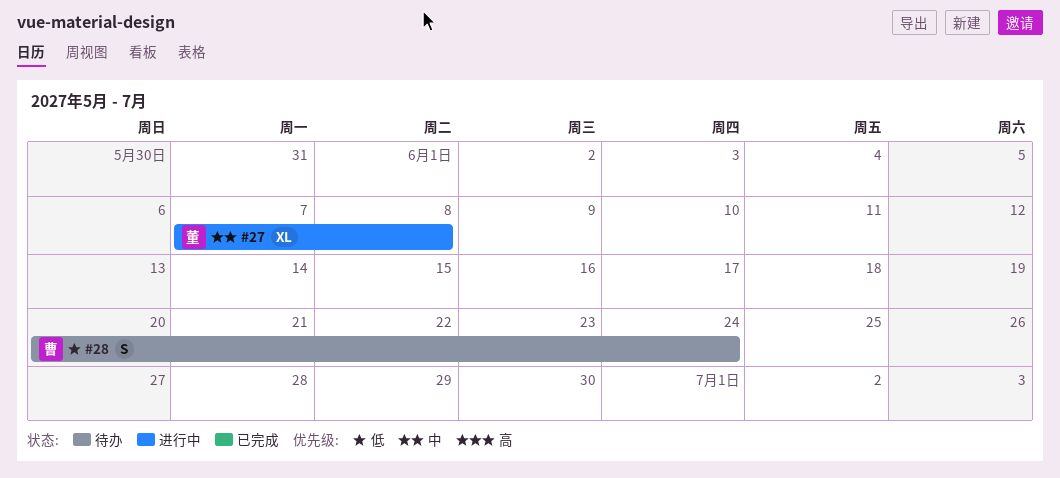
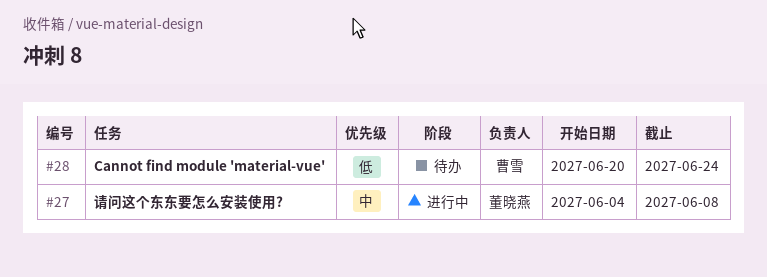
#27, start: Jun 7 -> Jun 4

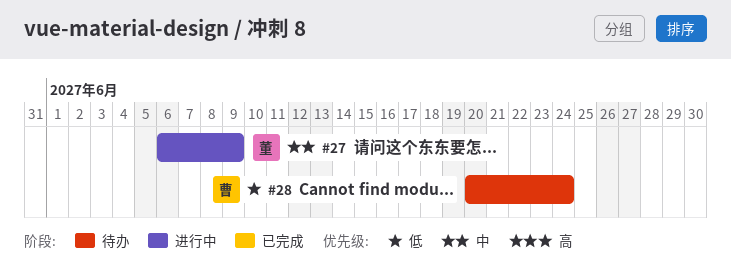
#27, start: Jun 4 -> Jun 6
#27, due: Jun 8 -> Jun 9

